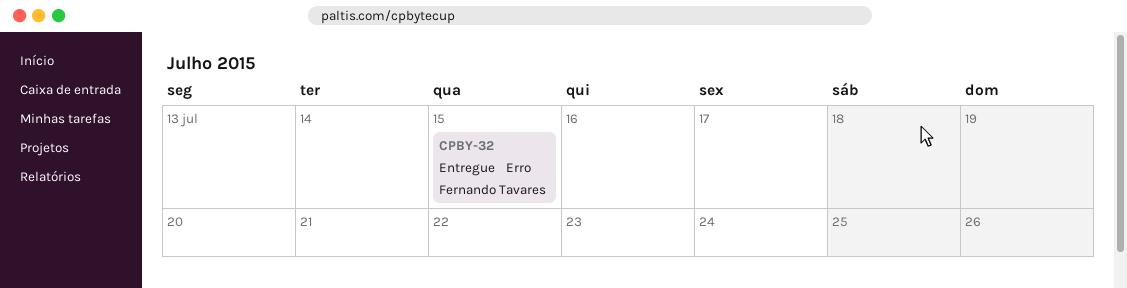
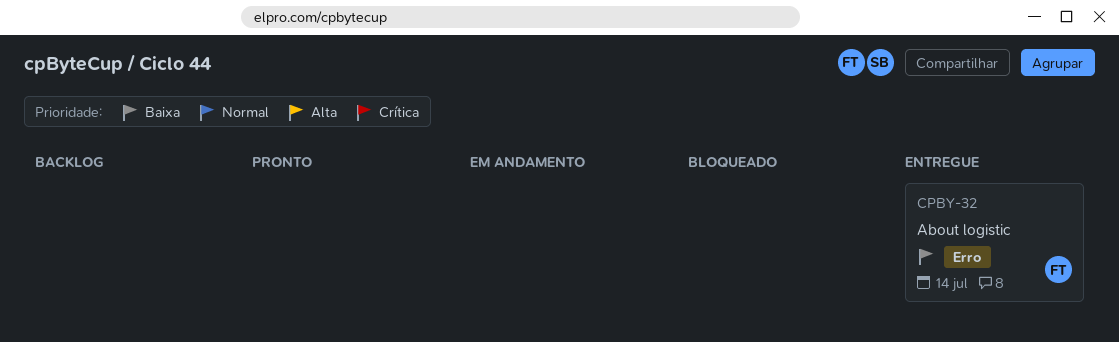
CPBY-32, due: Jul 15 -> Jul 14

